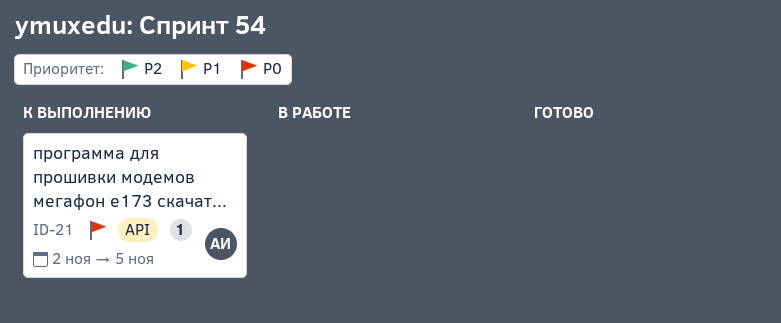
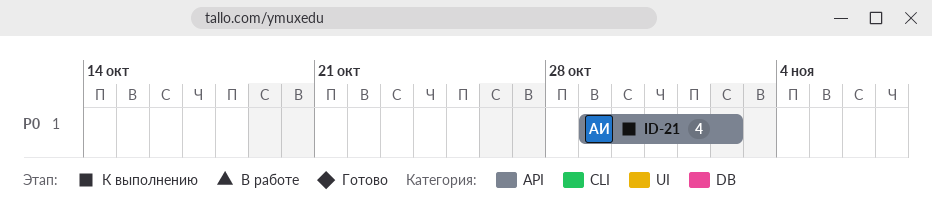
ID-21, estimate: 1 -> 4
ID-21, start: Nov 2 -> Oct 29
ID-21, due: Nov 5 -> Nov 2

